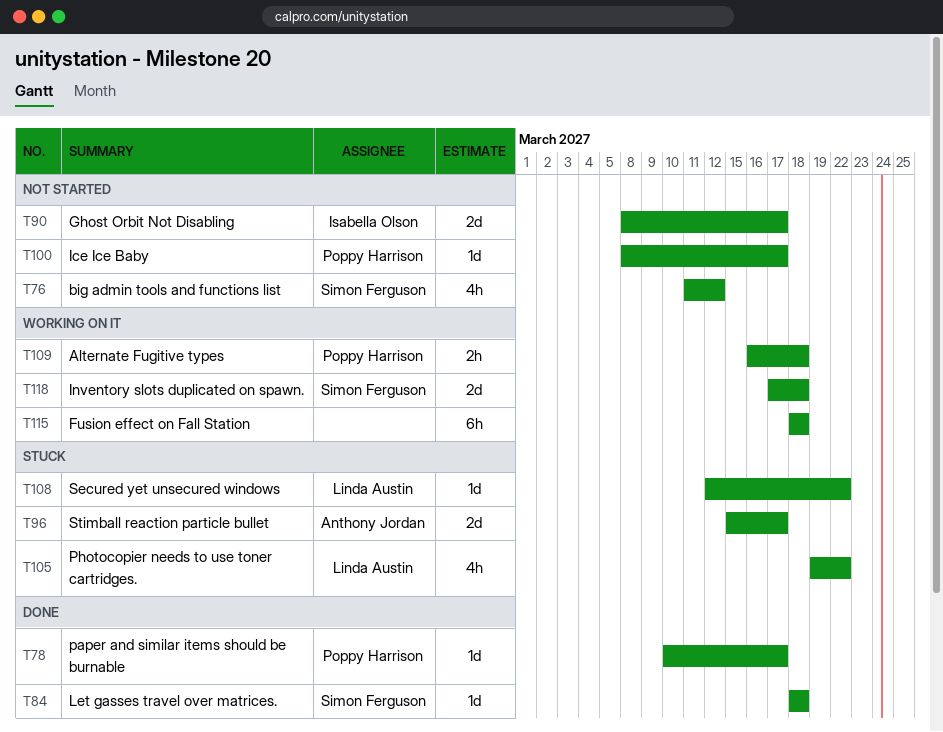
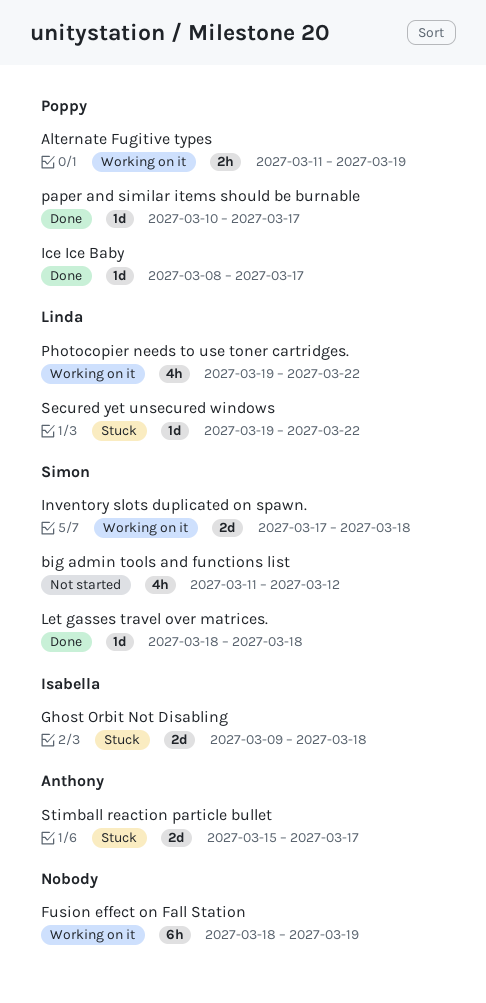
Alternate Fugitive types, start: Mar 16 -> Mar 11
Alternate Fugitive types, due: Mar 18 -> Mar 19
Fusion effect on Fall Station, due: Mar 18 -> Mar 19
Ghost Orbit Not Disabling, status: Not started -> Stuck
Ghost Orbit Not Disabling, start: Mar 8 -> Mar 9
Ghost Orbit Not Disabling, due: Mar 17 -> Mar 18
Ice Ice Baby, status: Not started -> Done
Photocopier needs to use toner cartridges., status: Stuck -> Working on it
Secured yet unsecured windows, start: Mar 12 -> Mar 19

